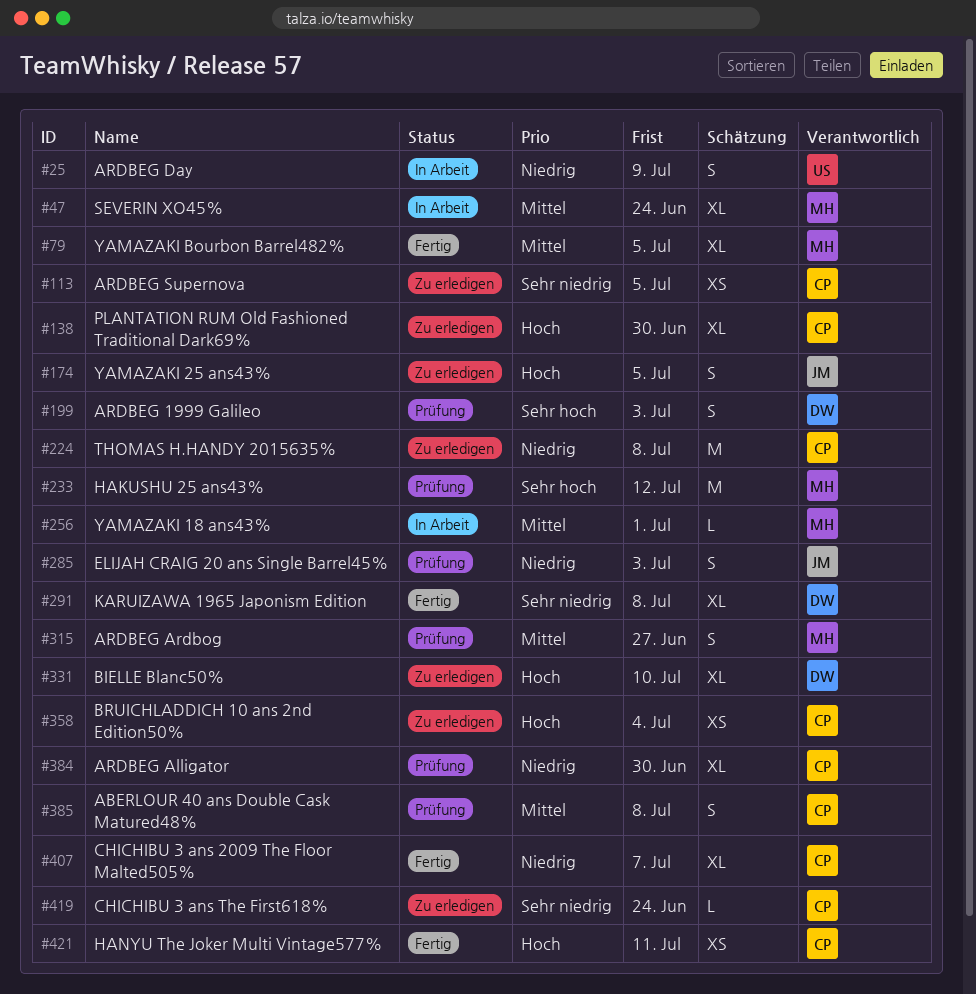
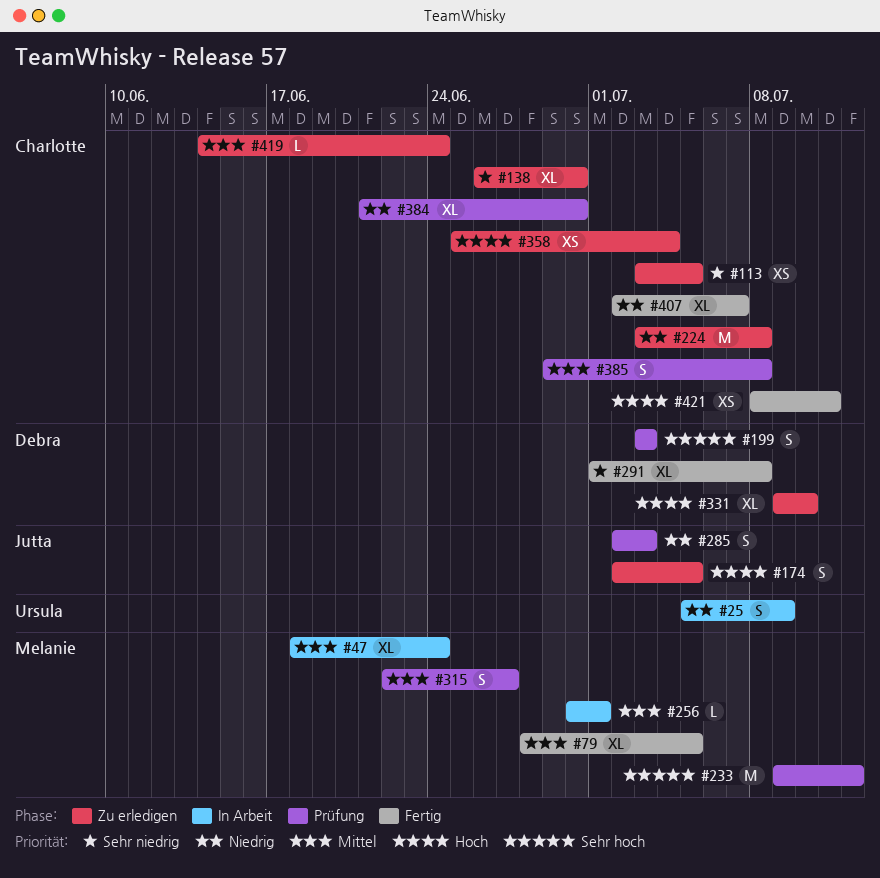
#138, priority: Hoch -> Sehr niedrig
#419, priority: Sehr niedrig -> Mittel

